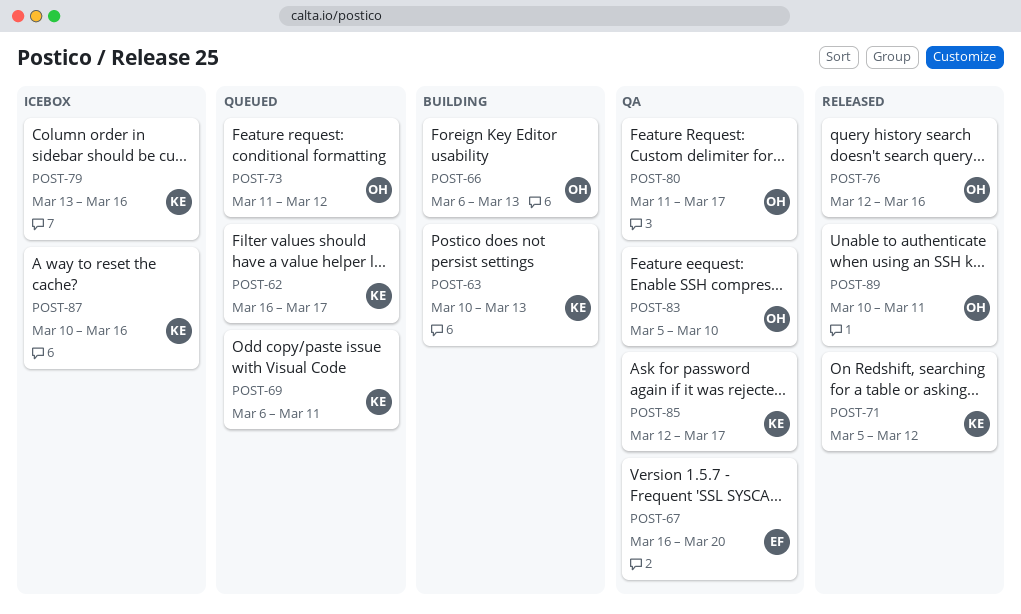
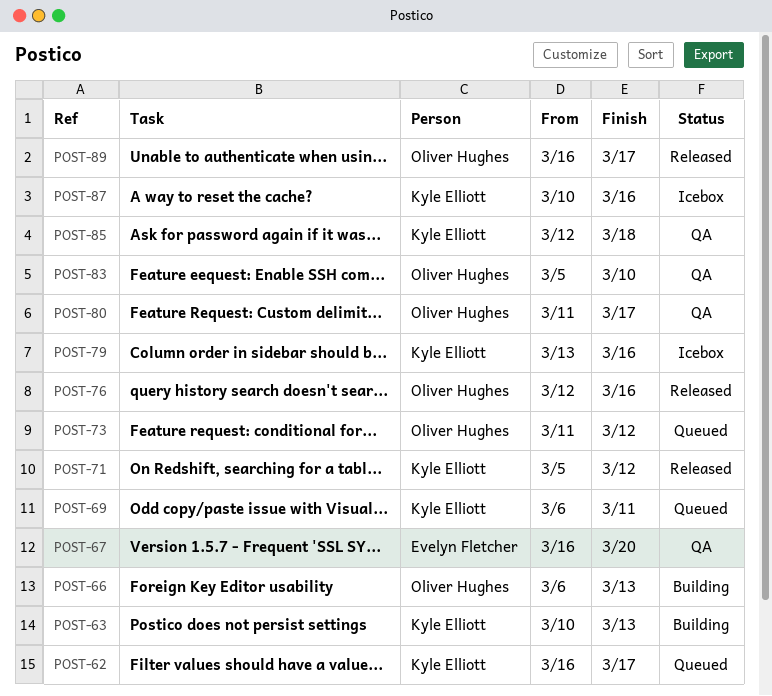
POST-85, due: Mar 17 -> Mar 18
POST-89, start: Mar 10 -> Mar 16
POST-89, due: Mar 11 -> Mar 17

